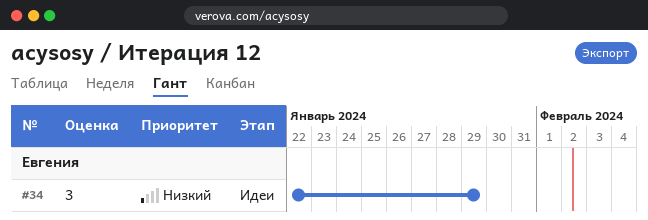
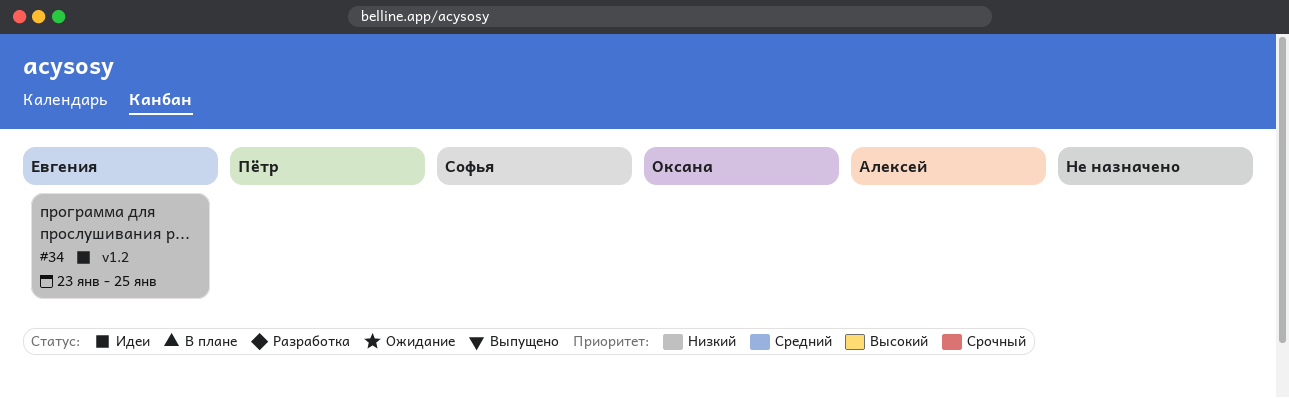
#34, start: Jan 22 -> Jan 23
#34, due: Jan 29 -> Jan 25

